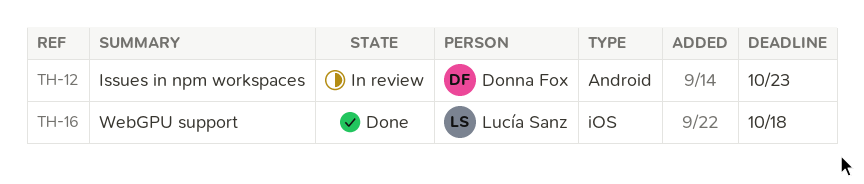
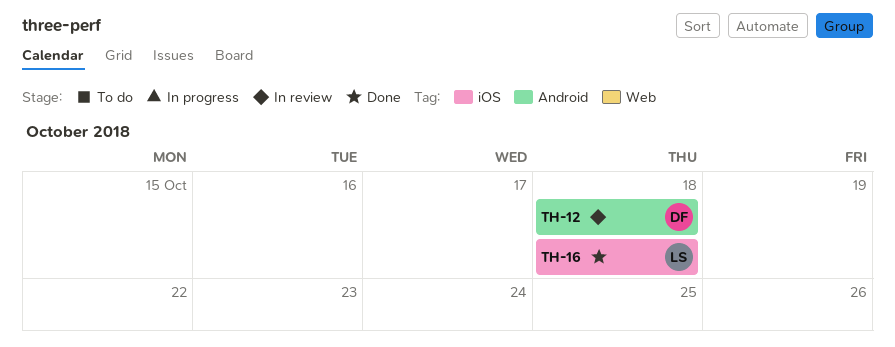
TH-12, due: Oct 23 -> Oct 18

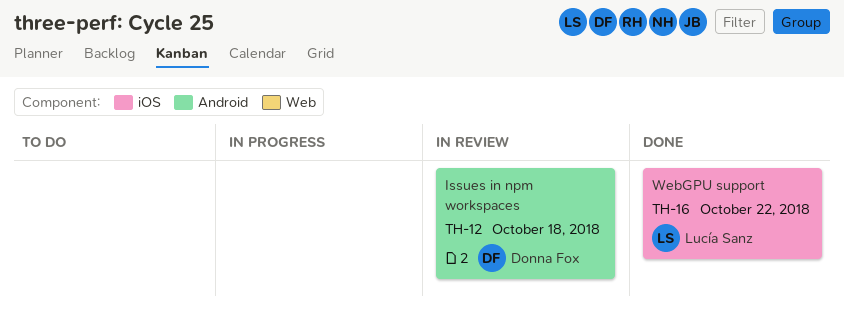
TH-16, due: Oct 18 -> Oct 22

